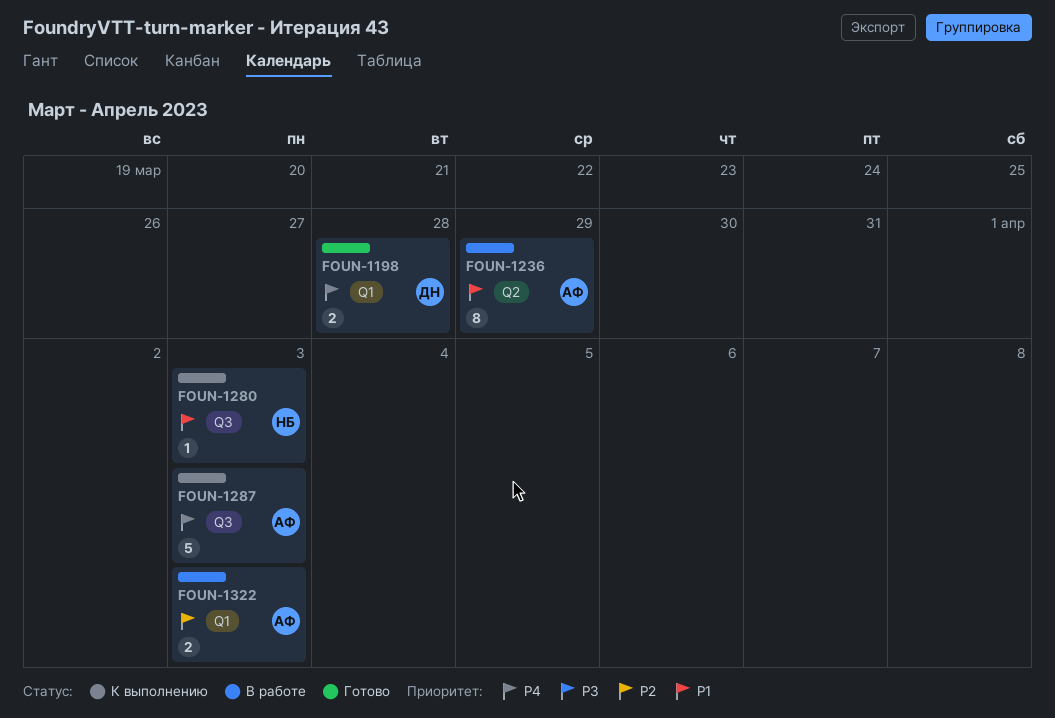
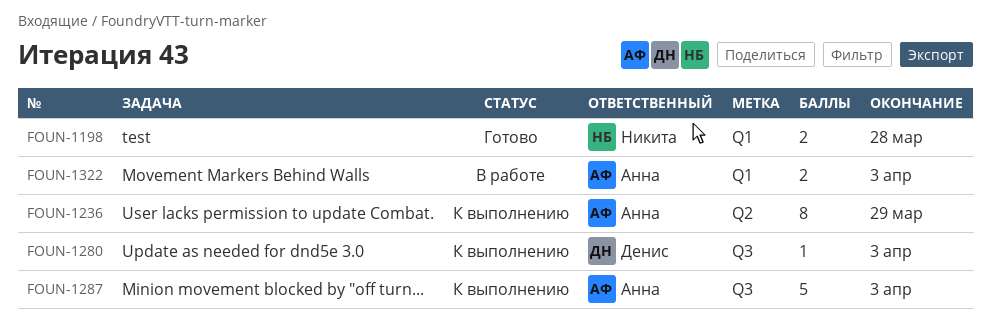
FOUN-1198, owner: Денис -> Никита
FOUN-1236, status: В работе -> К выполнению
FOUN-1280, owner: Никита -> Денис

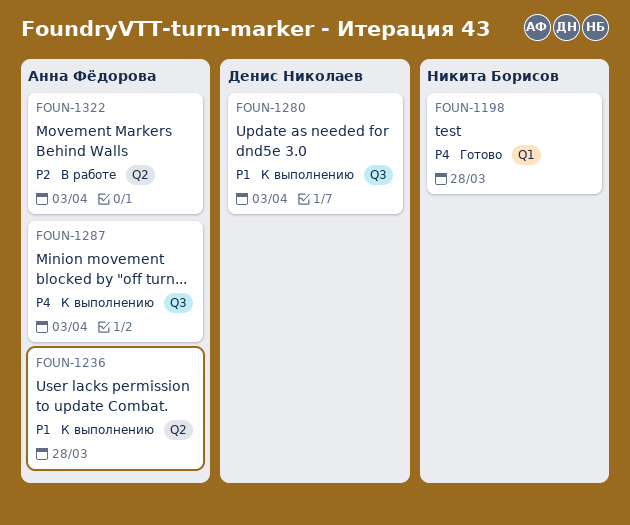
FOUN-1236, due: Mar 29 -> Mar 28
FOUN-1322, label: Q1 -> Q2

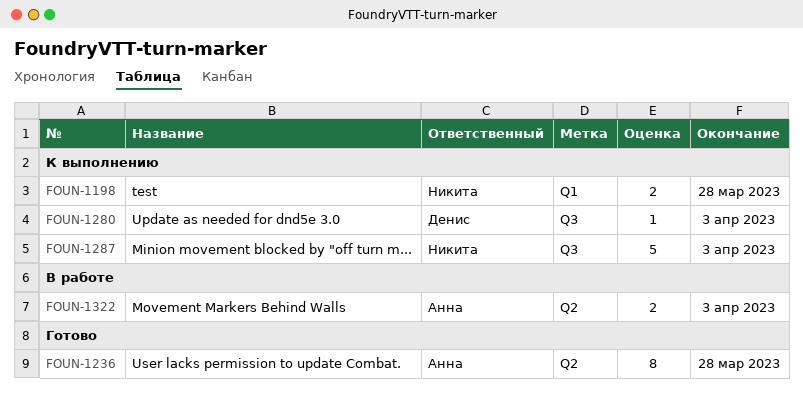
FOUN-1198, status: Готово -> К выполнению
FOUN-1236, status: К выполнению -> Готово
FOUN-1287, owner: Анна Фёдорова -> Никита Борисов

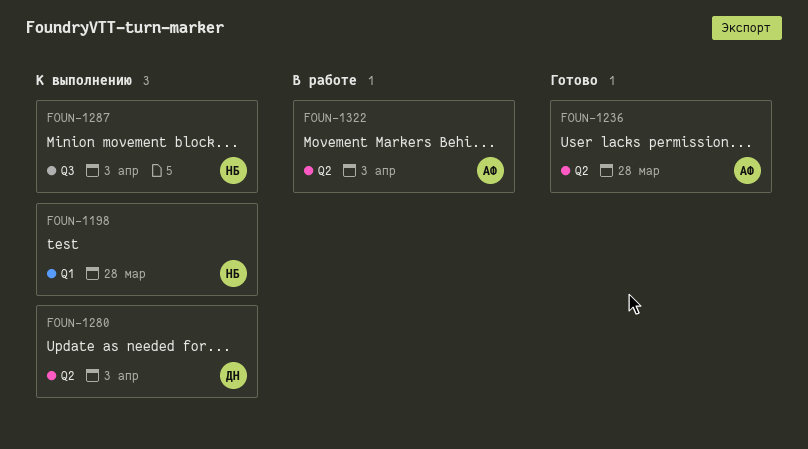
FOUN-1280, label: Q3 -> Q2

